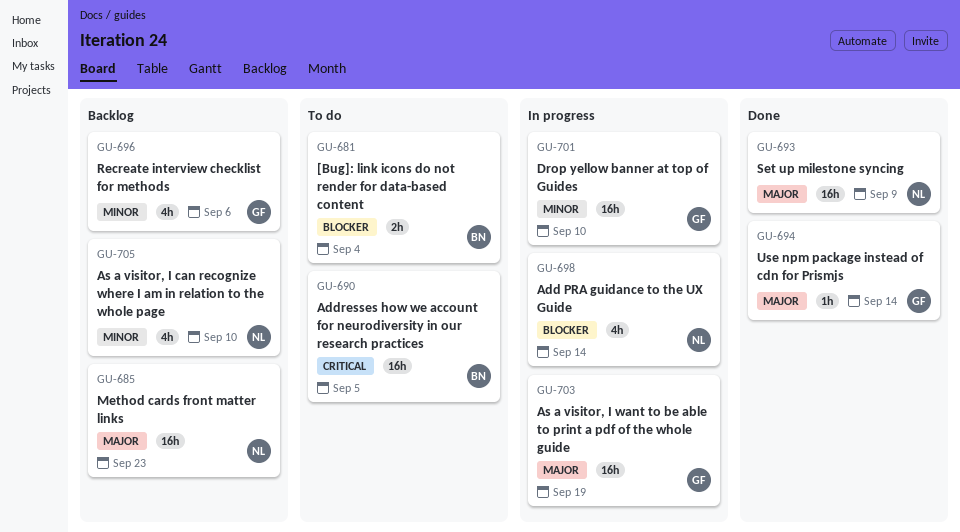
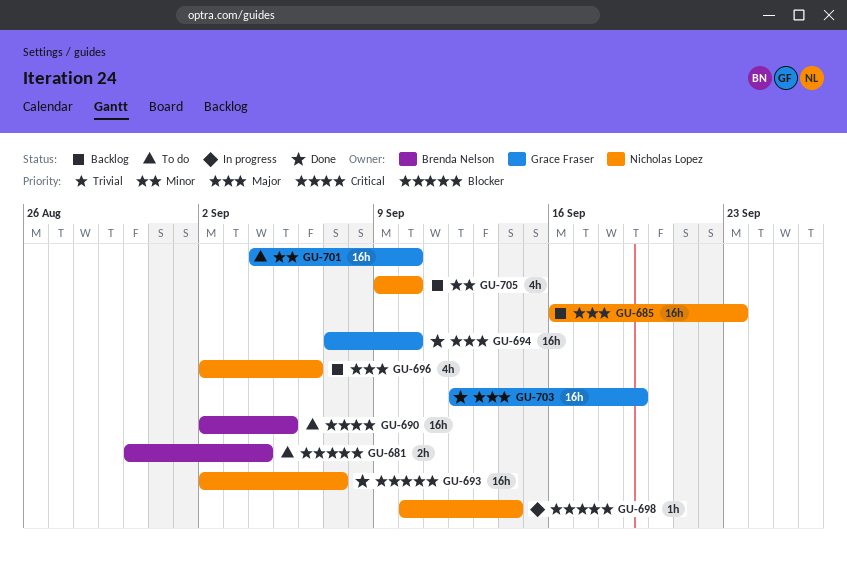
GU-693, priority: Major -> Blocker
GU-693, due: Sep 9 -> Sep 7
GU-694, estimate: 1h -> 16h
GU-694, due: Sep 14 -> Sep 10
GU-696, owner: Grace Fraser -> Nicholas Lopez
GU-696, priority: Minor -> Major
GU-698, estimate: 4h -> 1h
GU-701, status: In progress -> To do
GU-703, status: In progress -> Done

